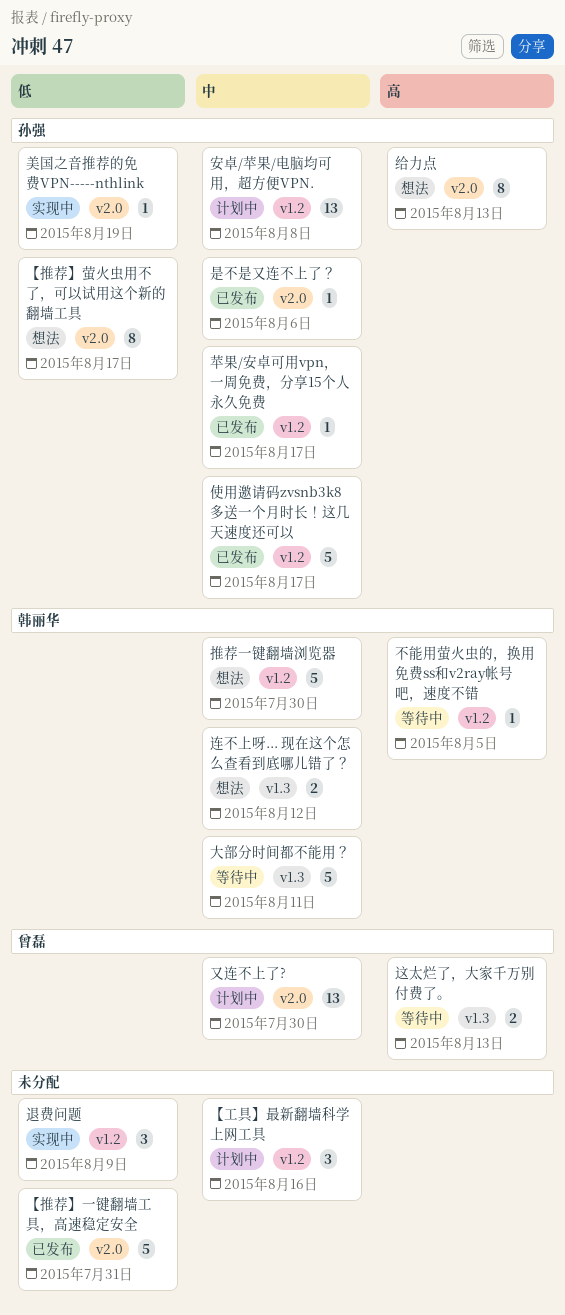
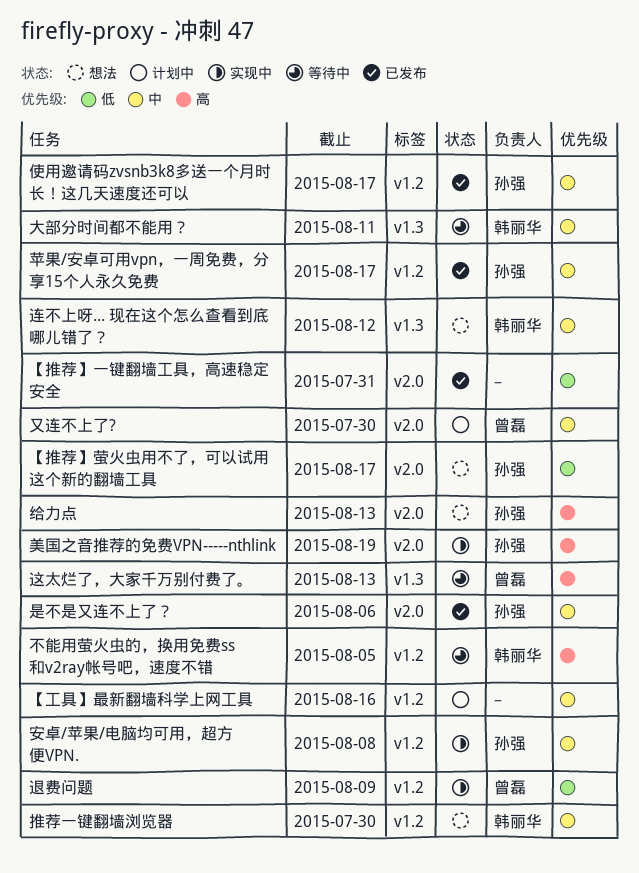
安卓/苹果/电脑均可用，超方便VPN., status: 计划中 -> 实现中
美国之音推荐的免费VPN-----nthlink, priority: 低 -> 高
退费问题, owner: none -> 曾磊

